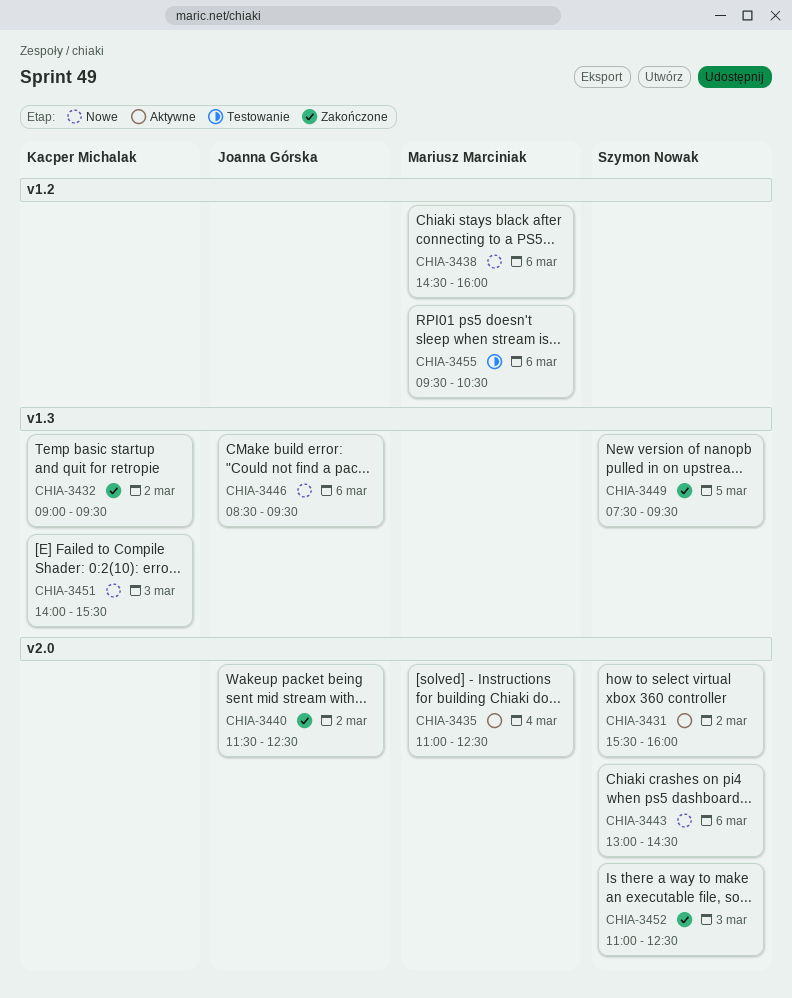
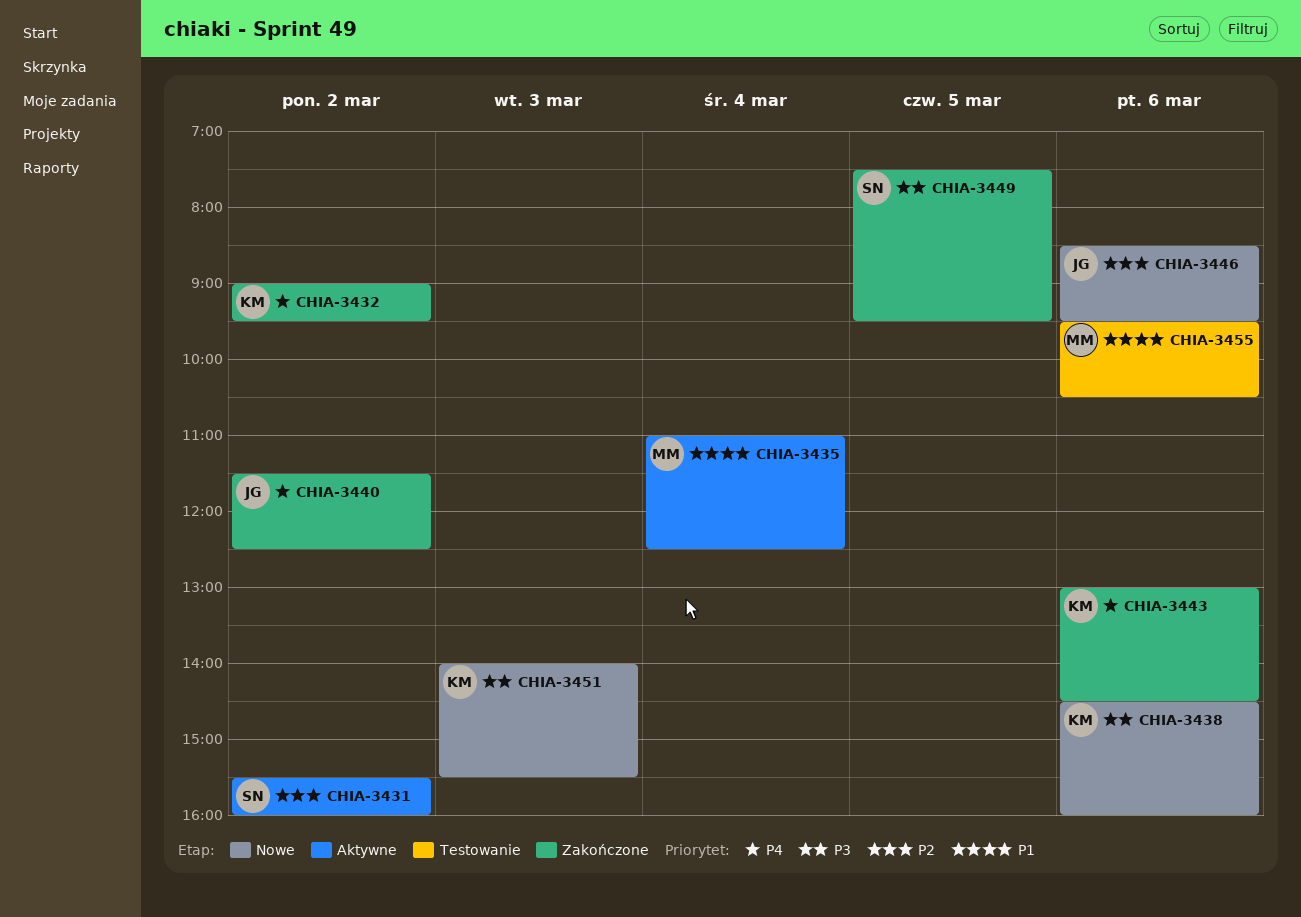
CHIA-3438, owner: Mariusz Marciniak -> Kacper Michalak
CHIA-3443, status: Nowe -> Zakończone
CHIA-3443, owner: Szymon Nowak -> Kacper Michalak
CHIA-3452: present -> none

